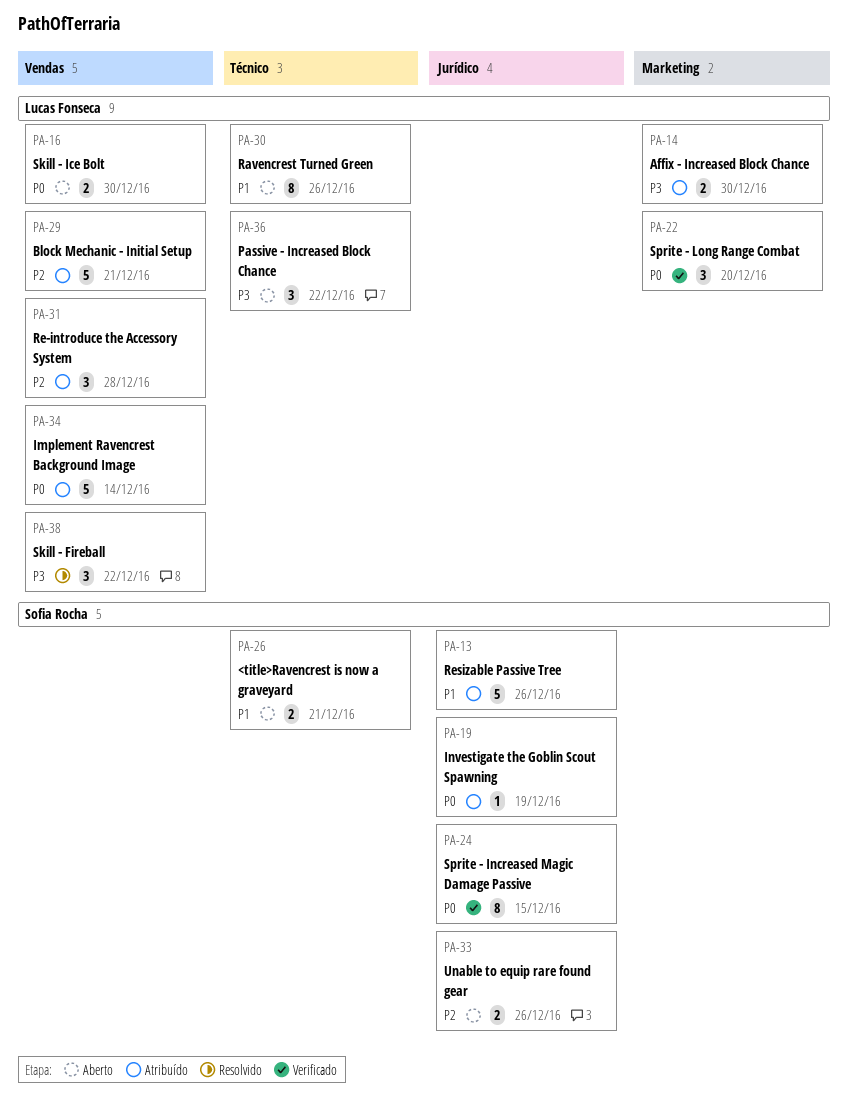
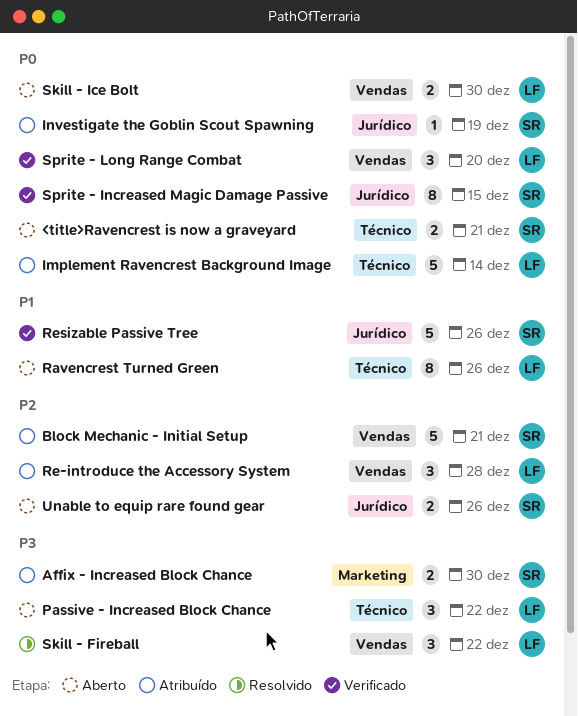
<title>Ravencrest is now a graveyard, priority: P1 -> P0
Affix - Increased Block Chance, owner: Lucas Fonseca -> Sofia Rocha
Block Mechanic - Initial Setup, owner: Lucas Fonseca -> Sofia Rocha
Implement Ravencrest Background Image, label: Vendas -> Técnico
Resizable Passive Tree, status: Atribuído -> Verificado
Sprite - Long Range Combat, label: Marketing -> Vendas

